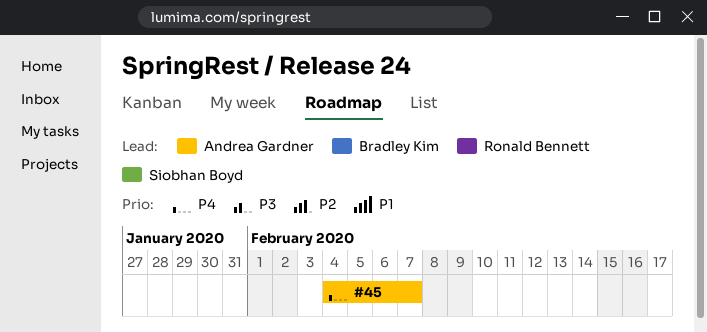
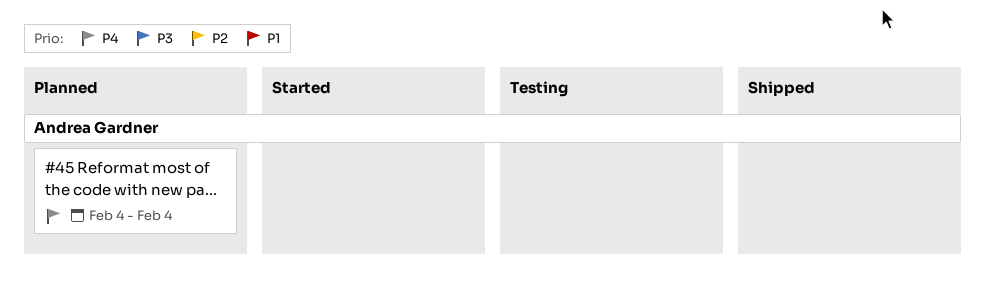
#45, due: Feb 7 -> Feb 4

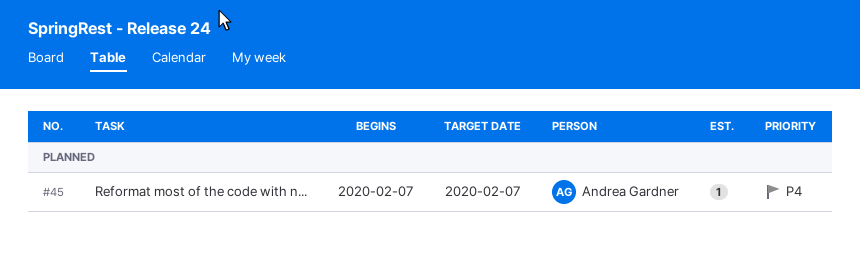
#45, start: Feb 4 -> Feb 7
#45, due: Feb 4 -> Feb 7

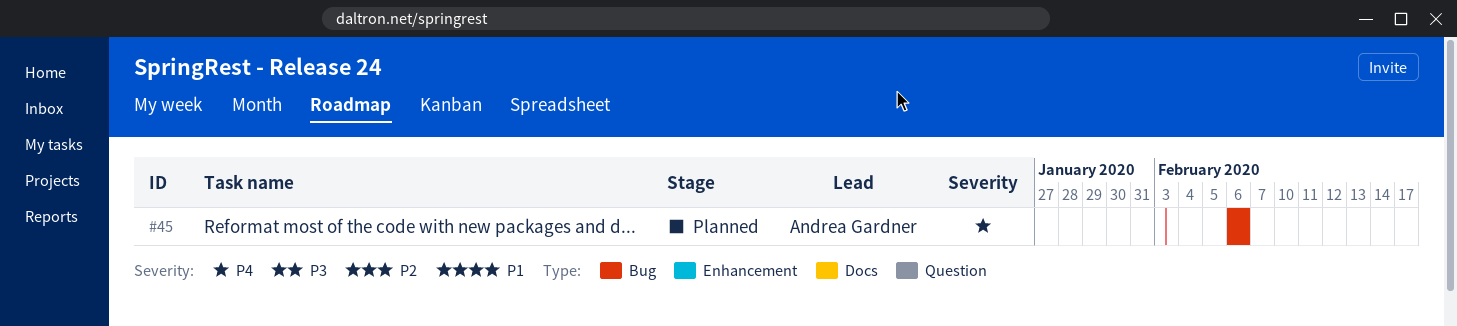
#45, start: Feb 7 -> Feb 6
#45, due: Feb 7 -> Feb 6

